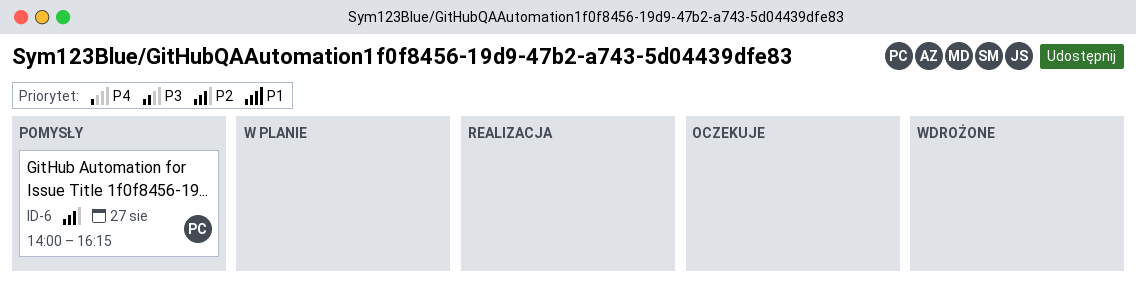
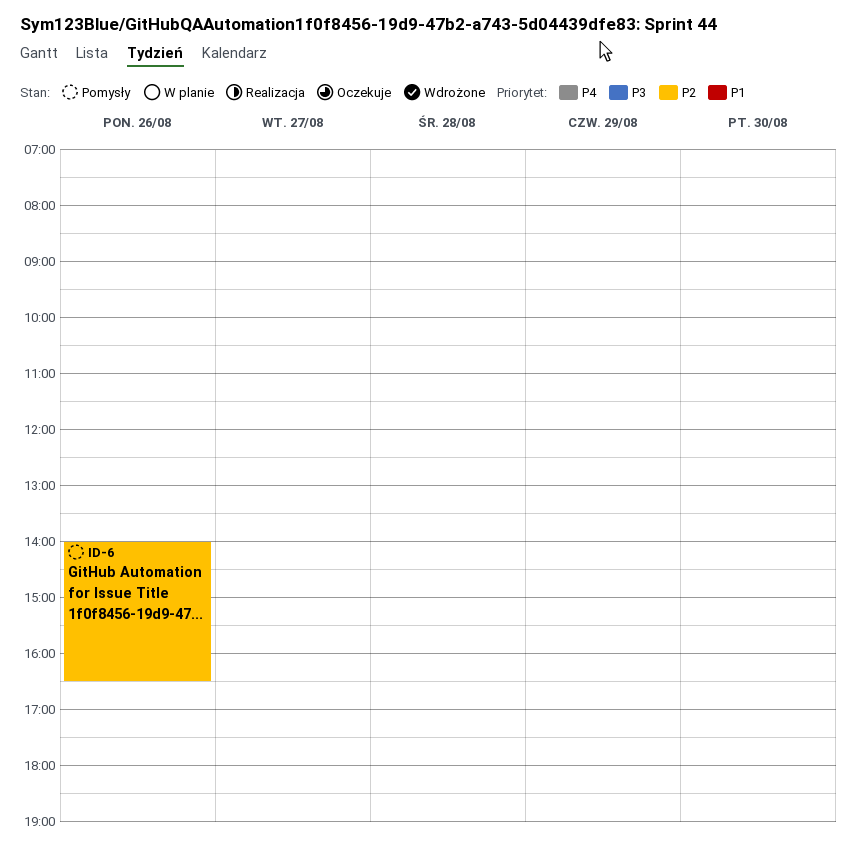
ID-6, day: Aug 27 -> Aug 26
ID-6, ends: 16:15 -> 16:30

